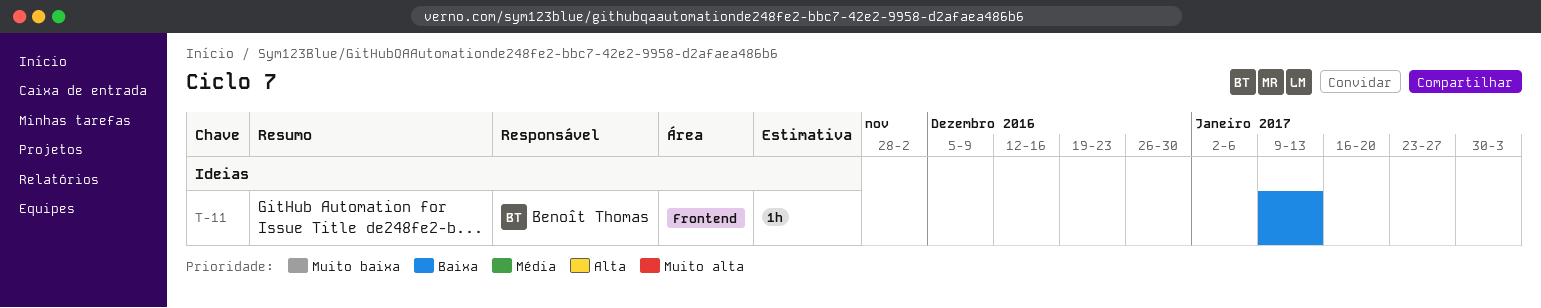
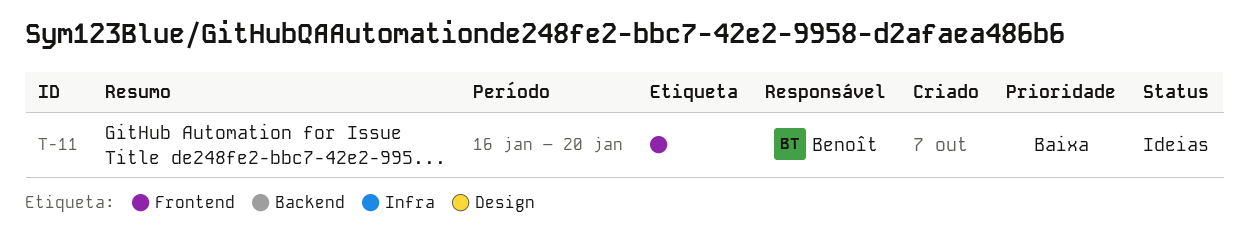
T-11, start: Jan 9 -> Jan 16
T-11, due: Jan 13 -> Jan 20

